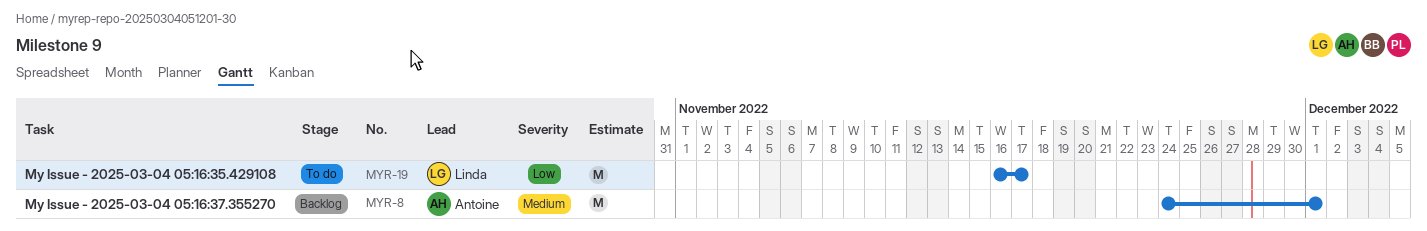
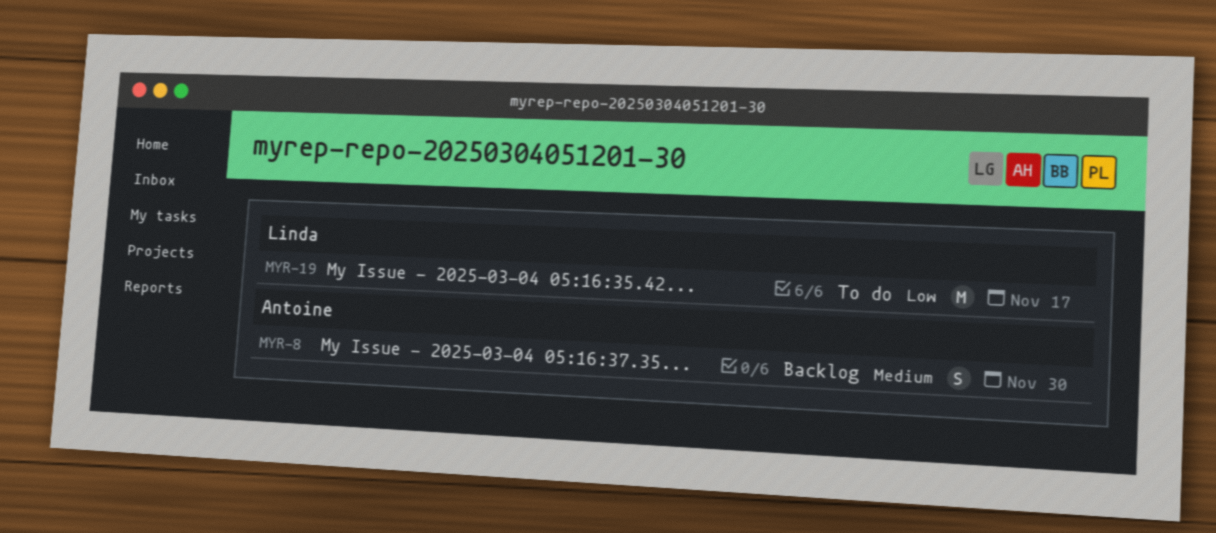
MYR-8, estimate: M -> S
MYR-8, due: Dec 1 -> Nov 30

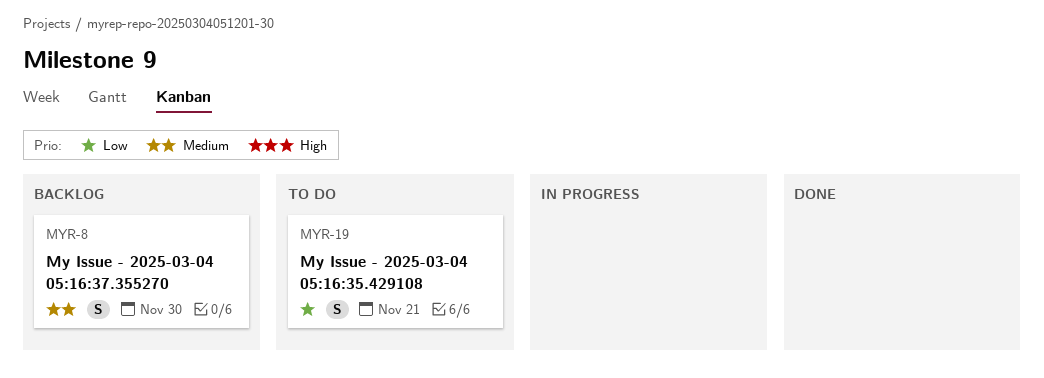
MYR-19, estimate: M -> S
MYR-19, due: Nov 17 -> Nov 21

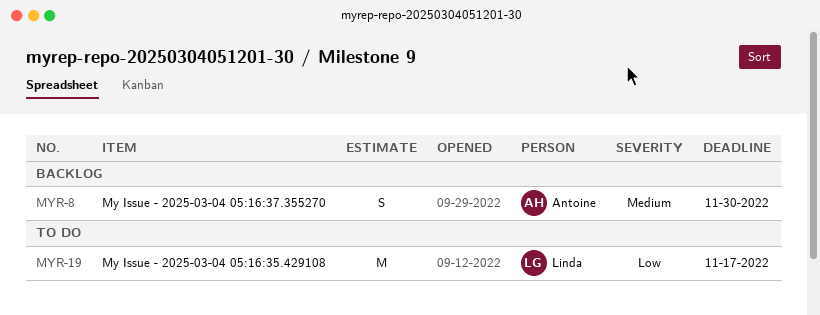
MYR-19, estimate: S -> M
MYR-19, due: Nov 21 -> Nov 17

